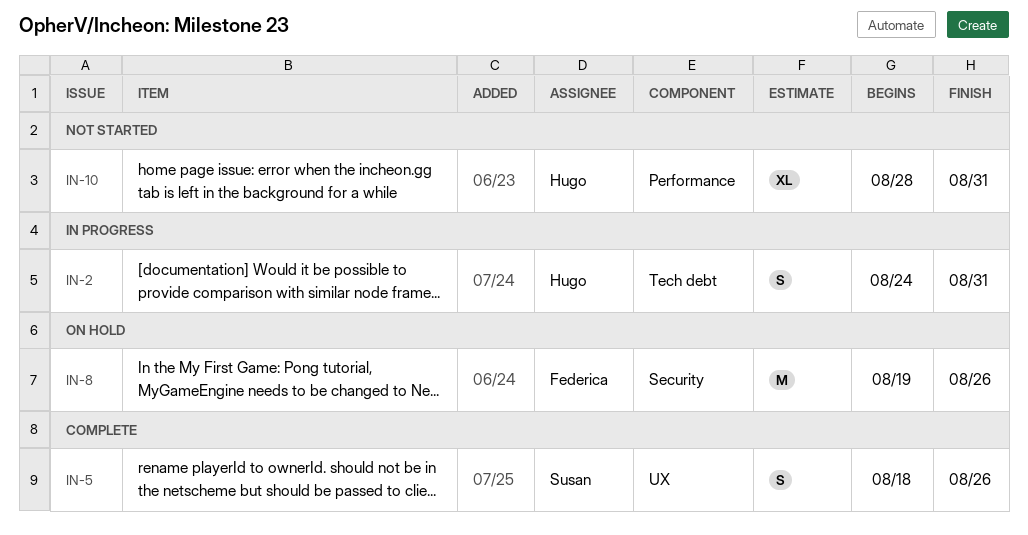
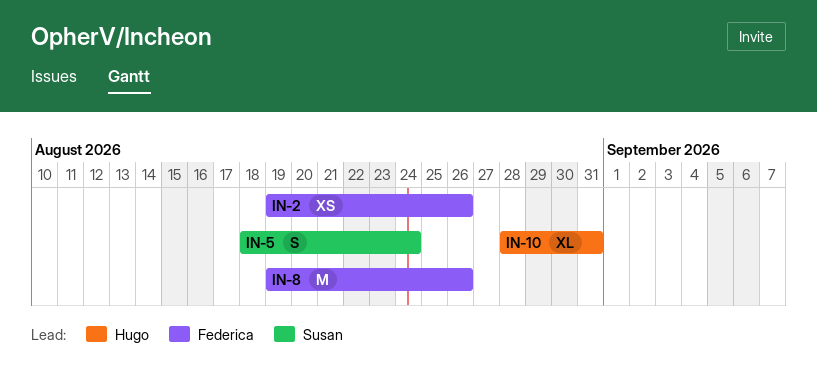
IN-2, owner: Hugo -> Federica
IN-2, estimate: S -> XS
IN-2, start: Aug 24 -> Aug 19
IN-2, due: Aug 31 -> Aug 26
IN-5, due: Aug 26 -> Aug 24

